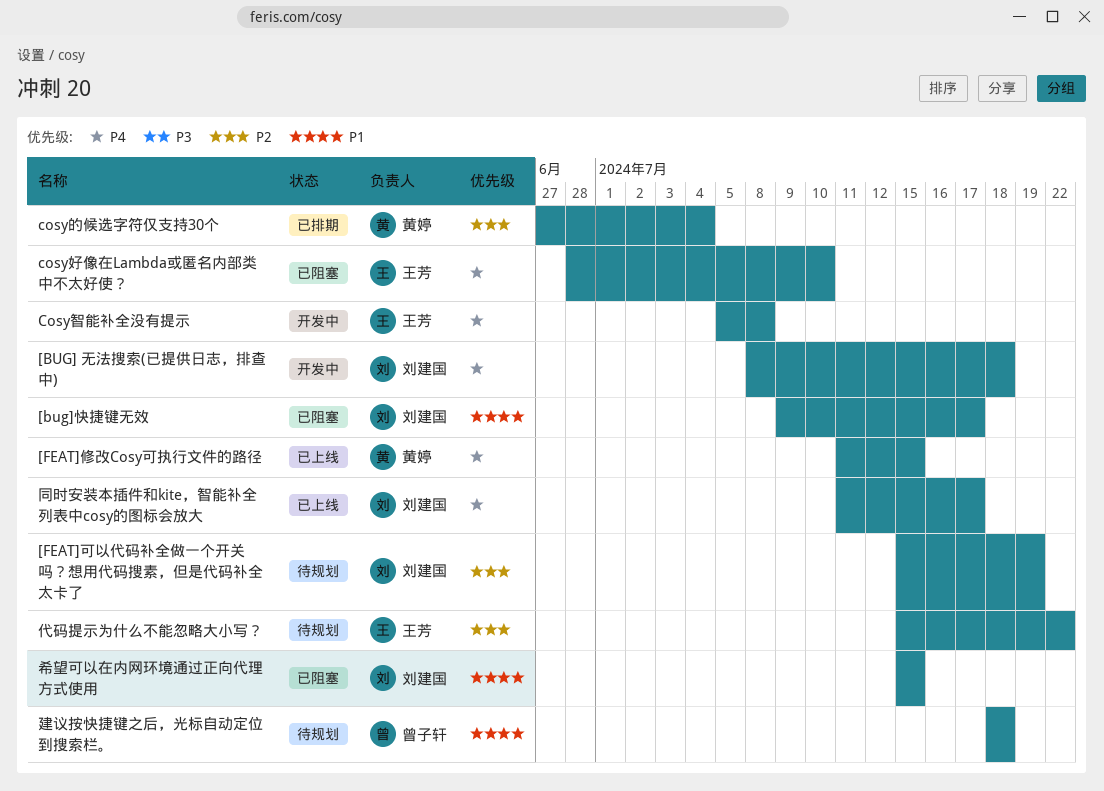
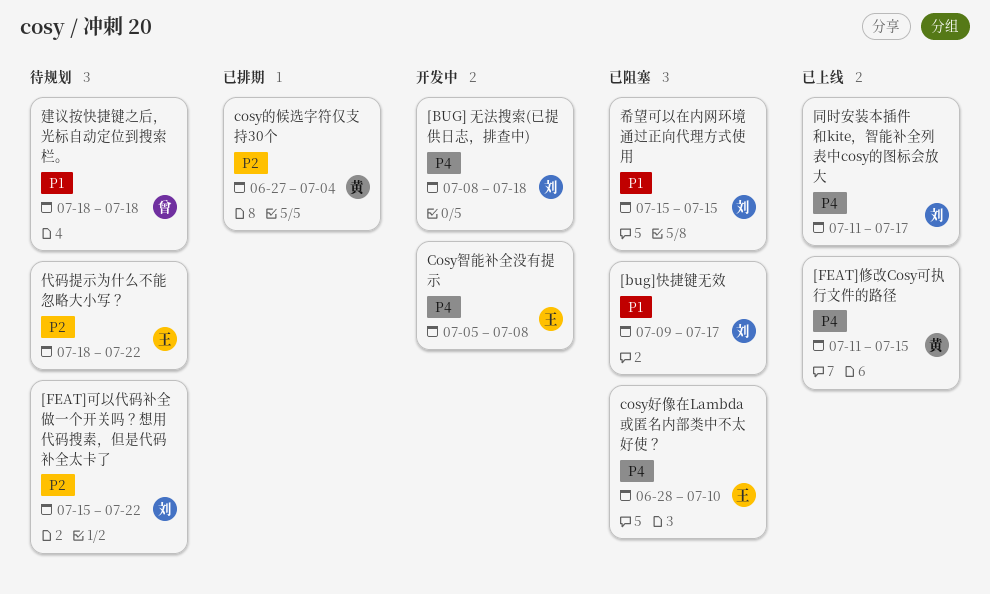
[FEAT]可以代码补全做一个开关吗？想用代码搜素，但是代码补全太卡了, due: Jul 19 -> Jul 22
代码提示为什么不能忽略大小写？, start: Jul 15 -> Jul 18

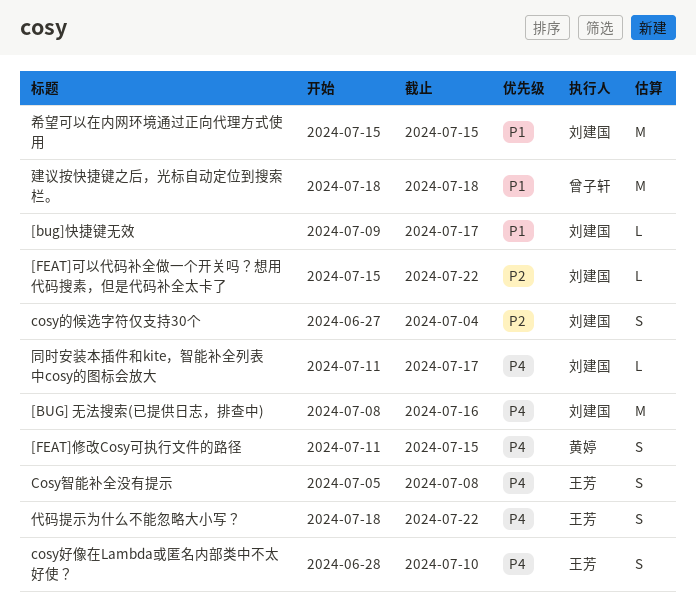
[BUG] 无法搜索(已提供日志，排查中), due: Jul 18 -> Jul 16
cosy的候选字符仅支持30个, owner: 黄婷 -> 刘建国
代码提示为什么不能忽略大小写？, priority: P2 -> P4

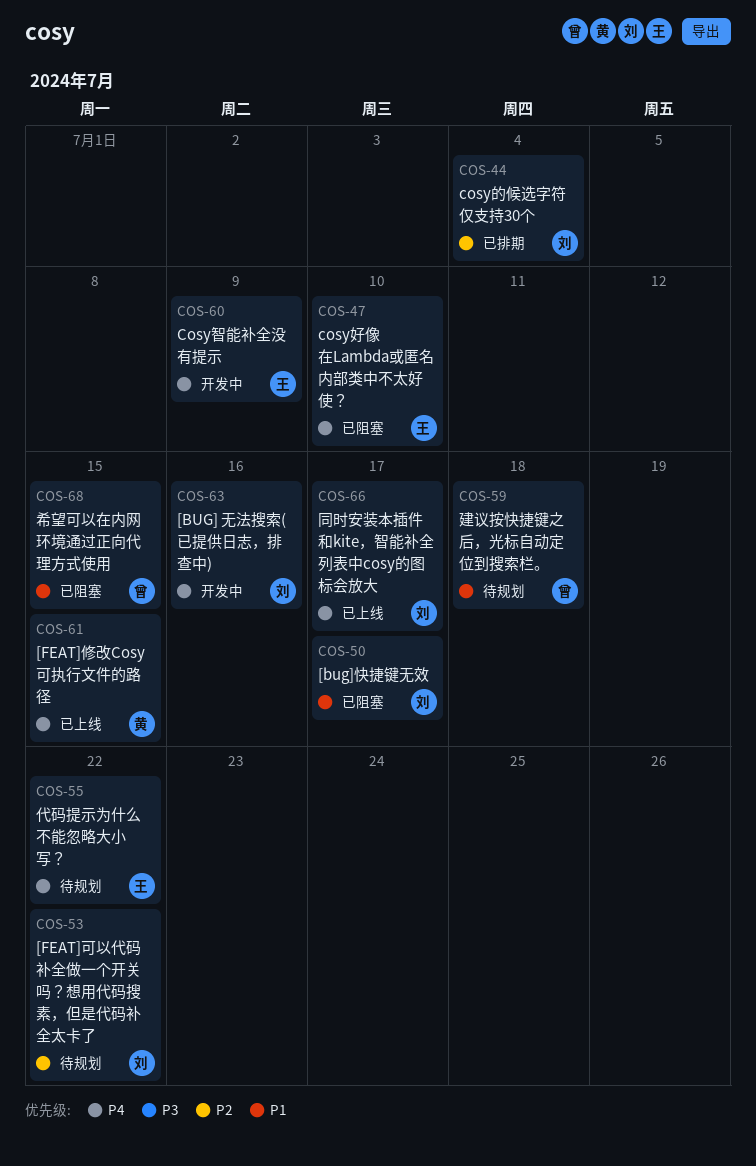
Cosy智能补全没有提示, due: Jul 8 -> Jul 9
希望可以在内网环境通过正向代理方式使用, owner: 刘建国 -> 曾子轩

